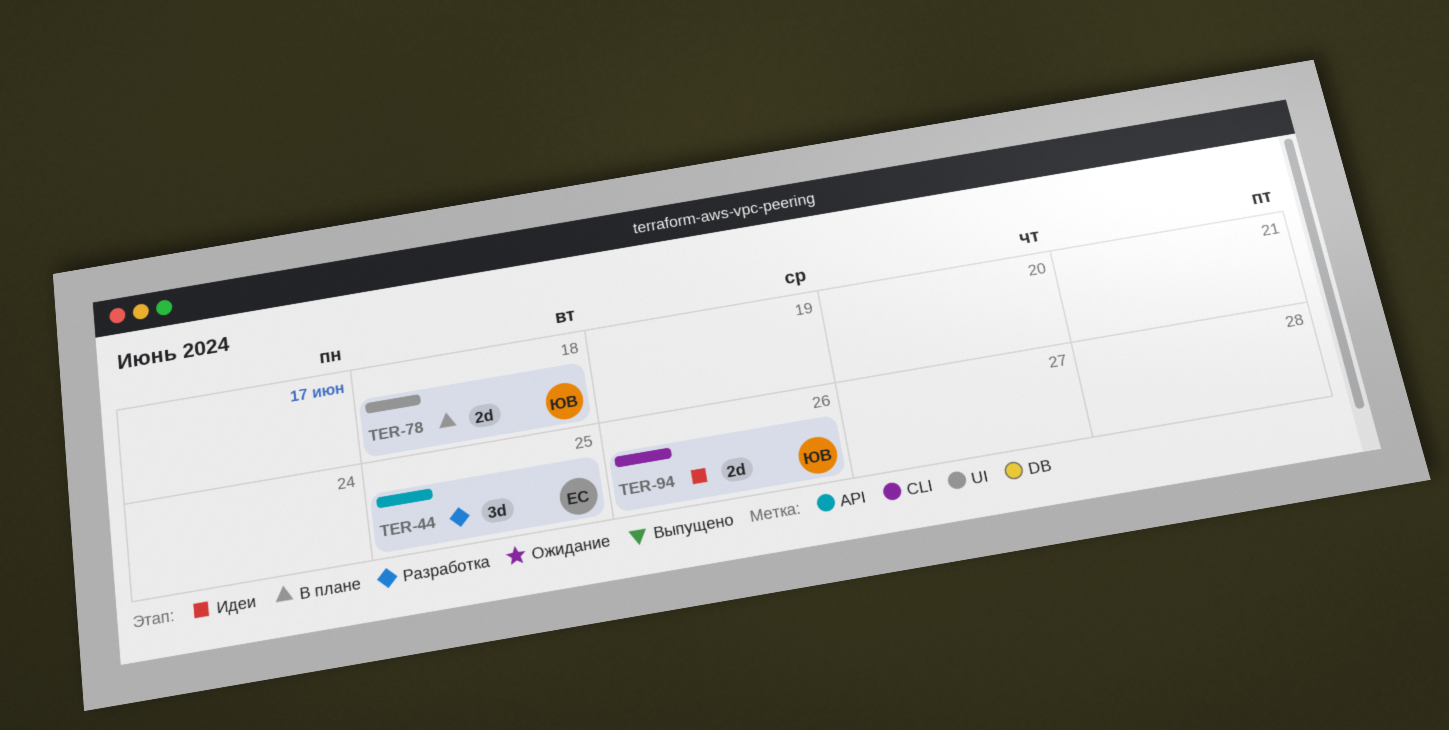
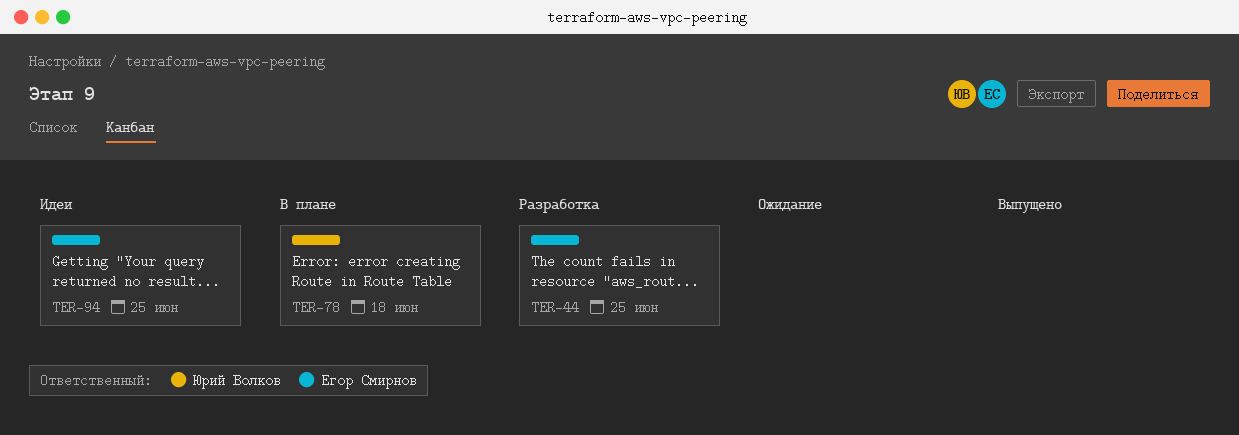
TER-94, owner: Юрий Волков -> Егор Смирнов
TER-94, due: Jun 26 -> Jun 25

